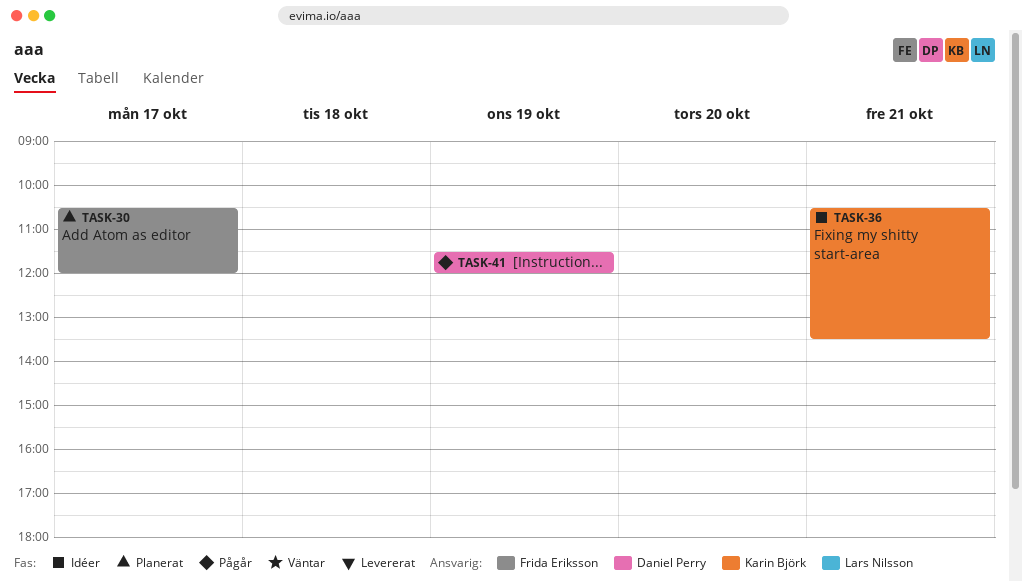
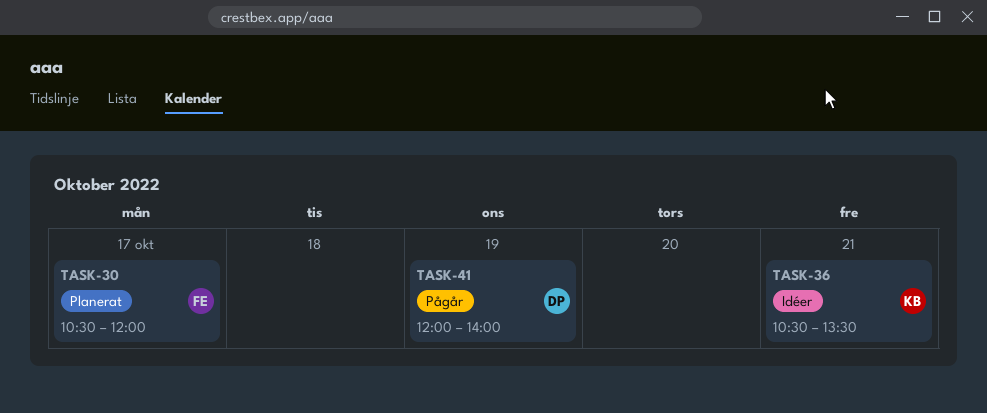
TASK-41, begins: 11:30 -> 12:00
TASK-41, ends: 12:00 -> 14:00

